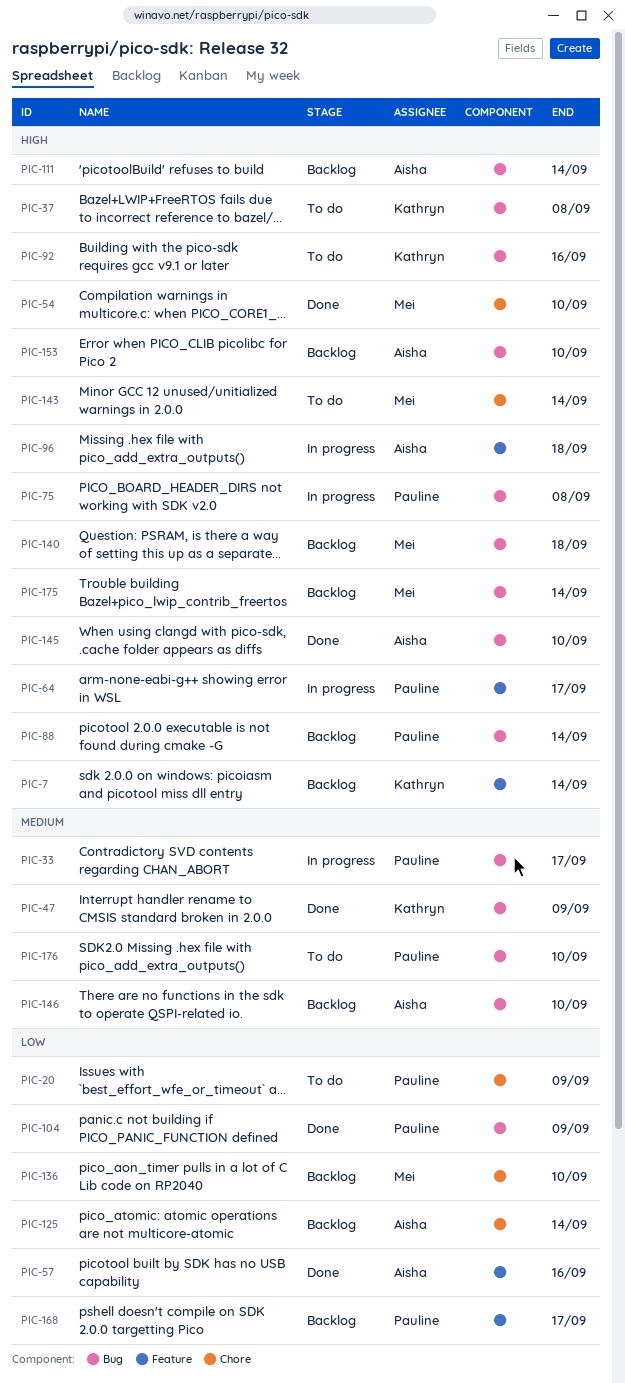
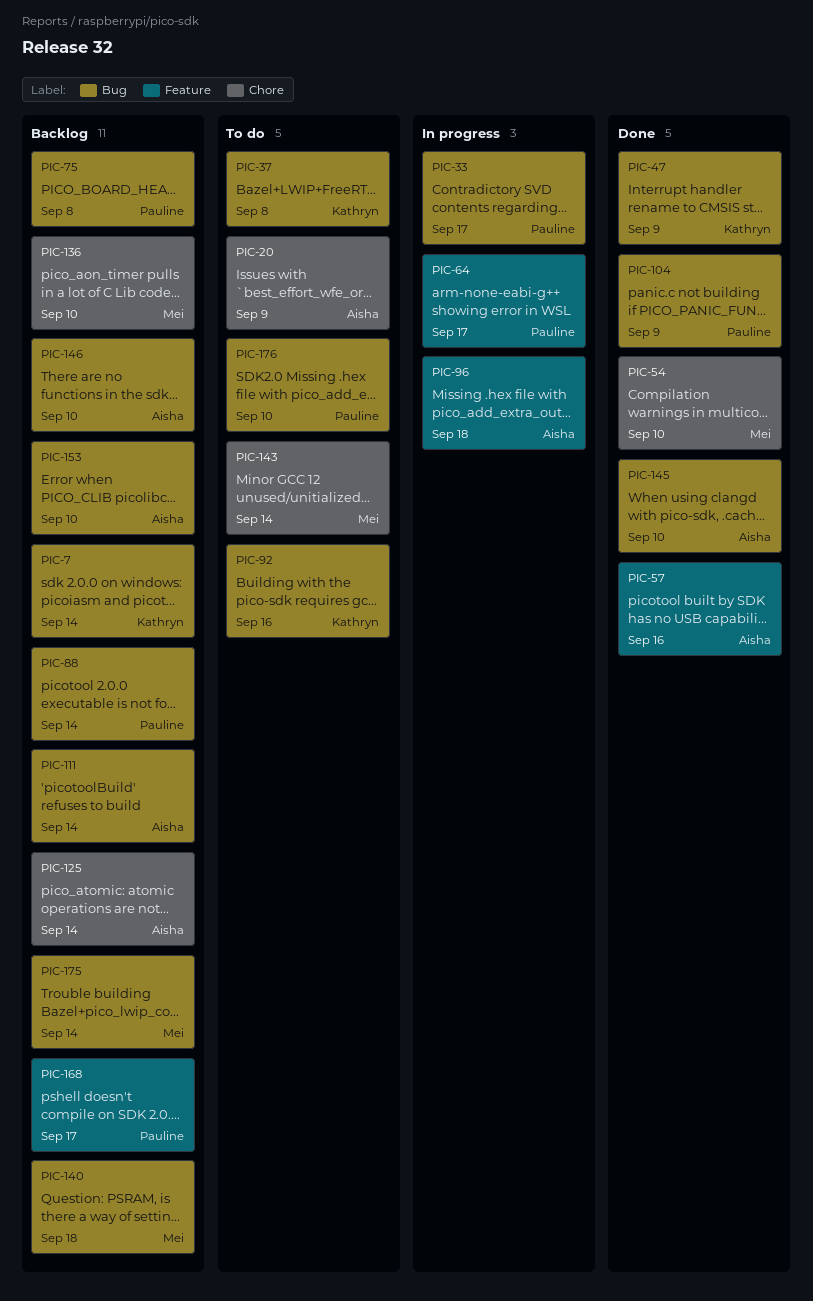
PIC-7, label: Feature -> Bug
PIC-20, owner: Pauline -> Aisha
PIC-75, status: In progress -> Backlog

